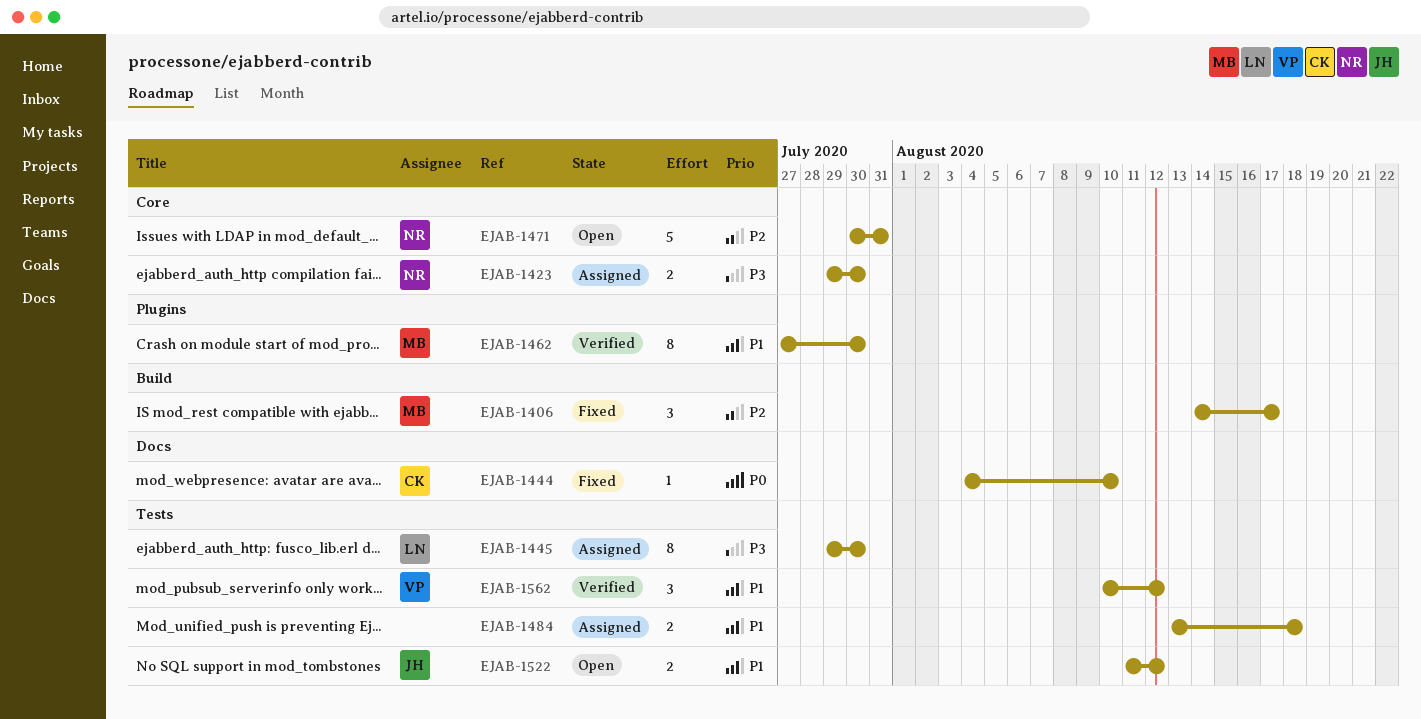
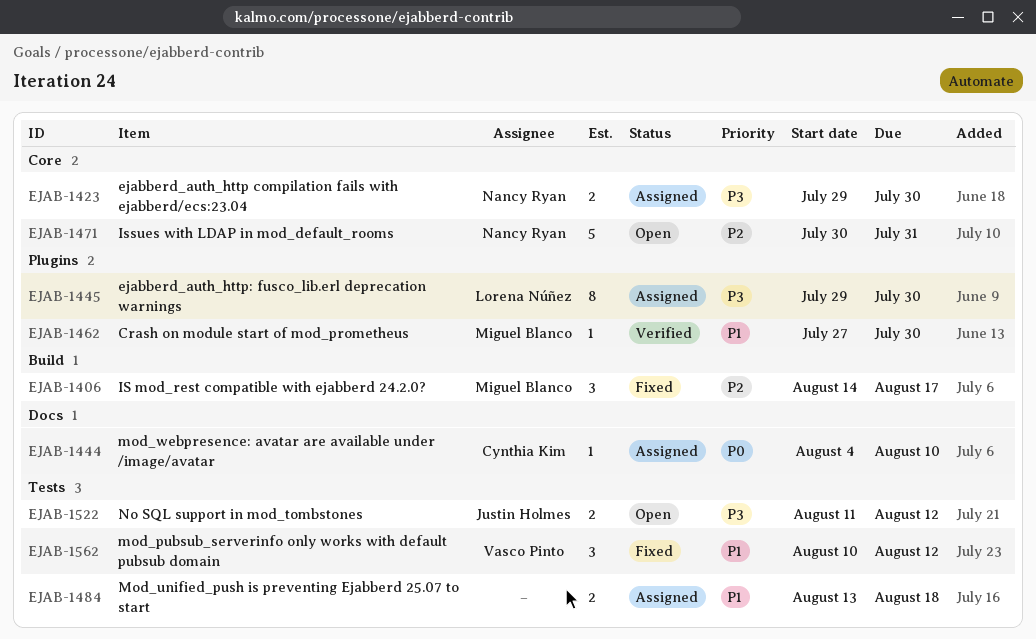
EJAB-1444, status: Fixed -> Assigned
EJAB-1445, label: Tests -> Plugins
EJAB-1462, estimate: 8 -> 1
EJAB-1522, priority: P1 -> P3
EJAB-1562, status: Verified -> Fixed

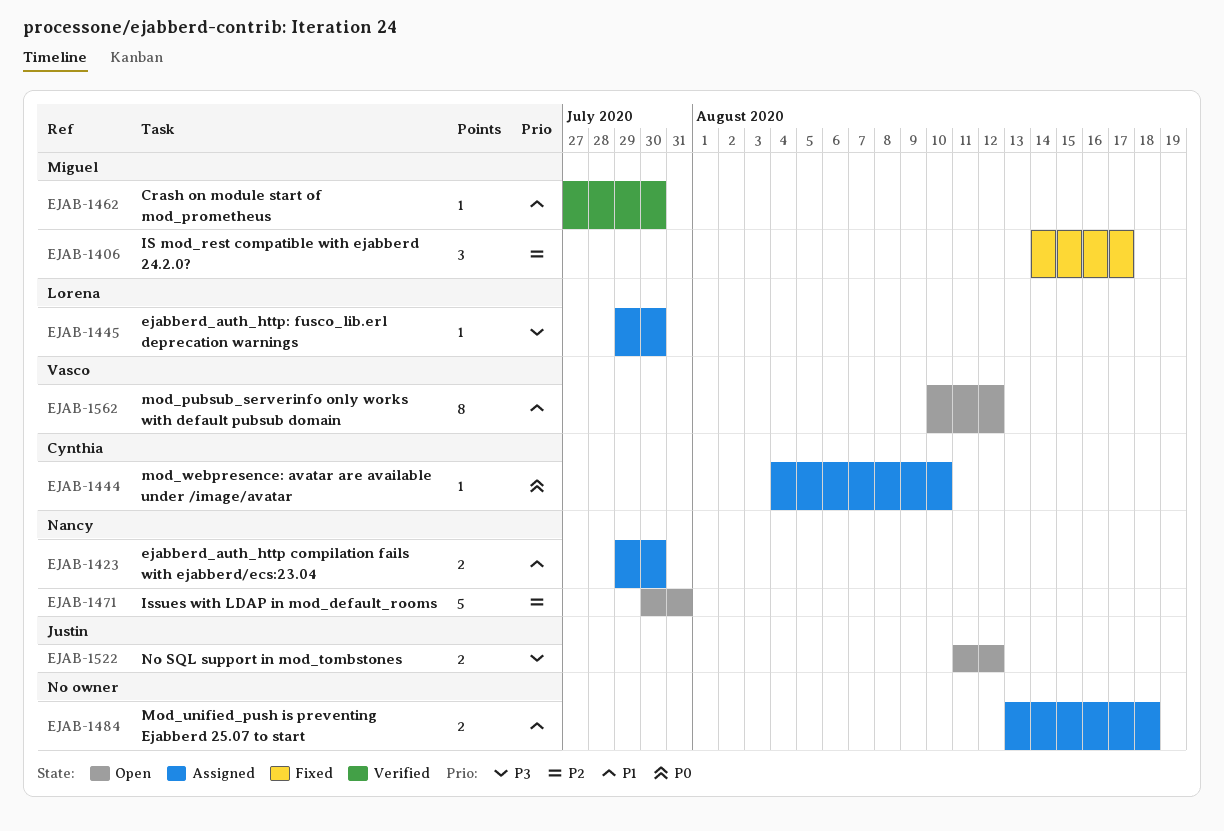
EJAB-1423, priority: P3 -> P1
EJAB-1445, estimate: 8 -> 1
EJAB-1562, status: Fixed -> Open
EJAB-1562, estimate: 3 -> 8

